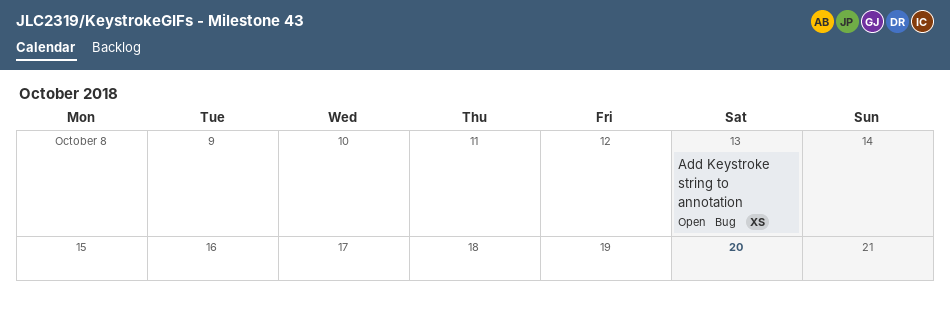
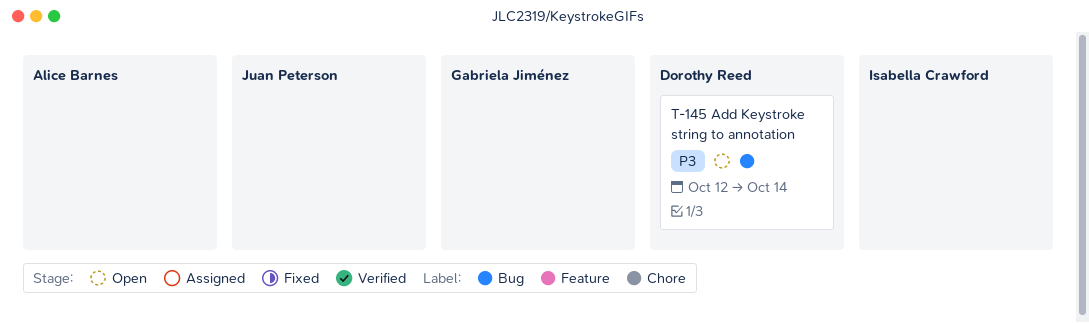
Add Keystroke string to annotation, due: Oct 13 -> Oct 14

